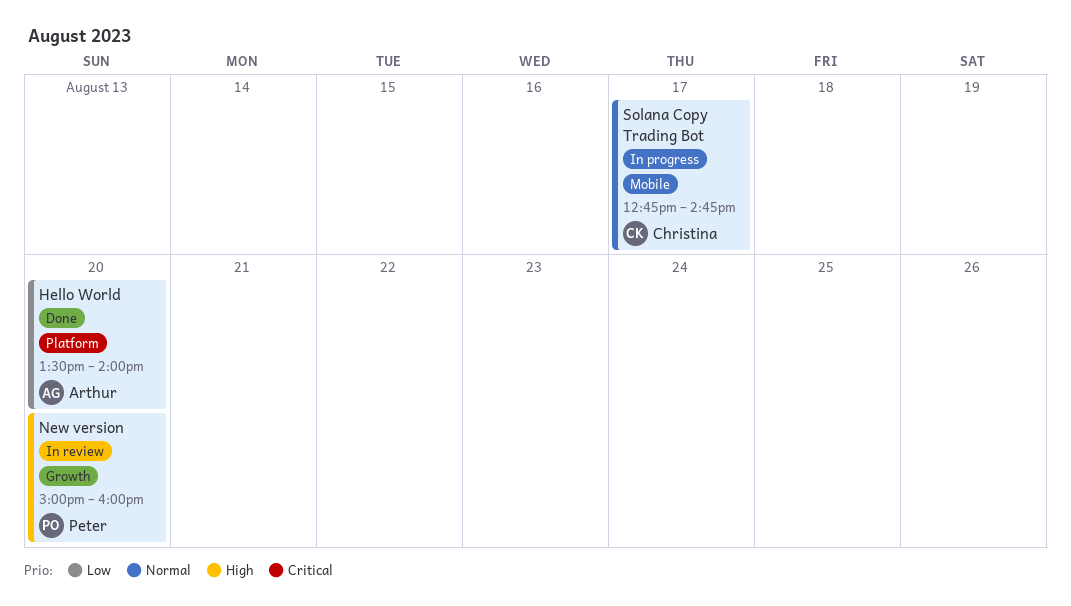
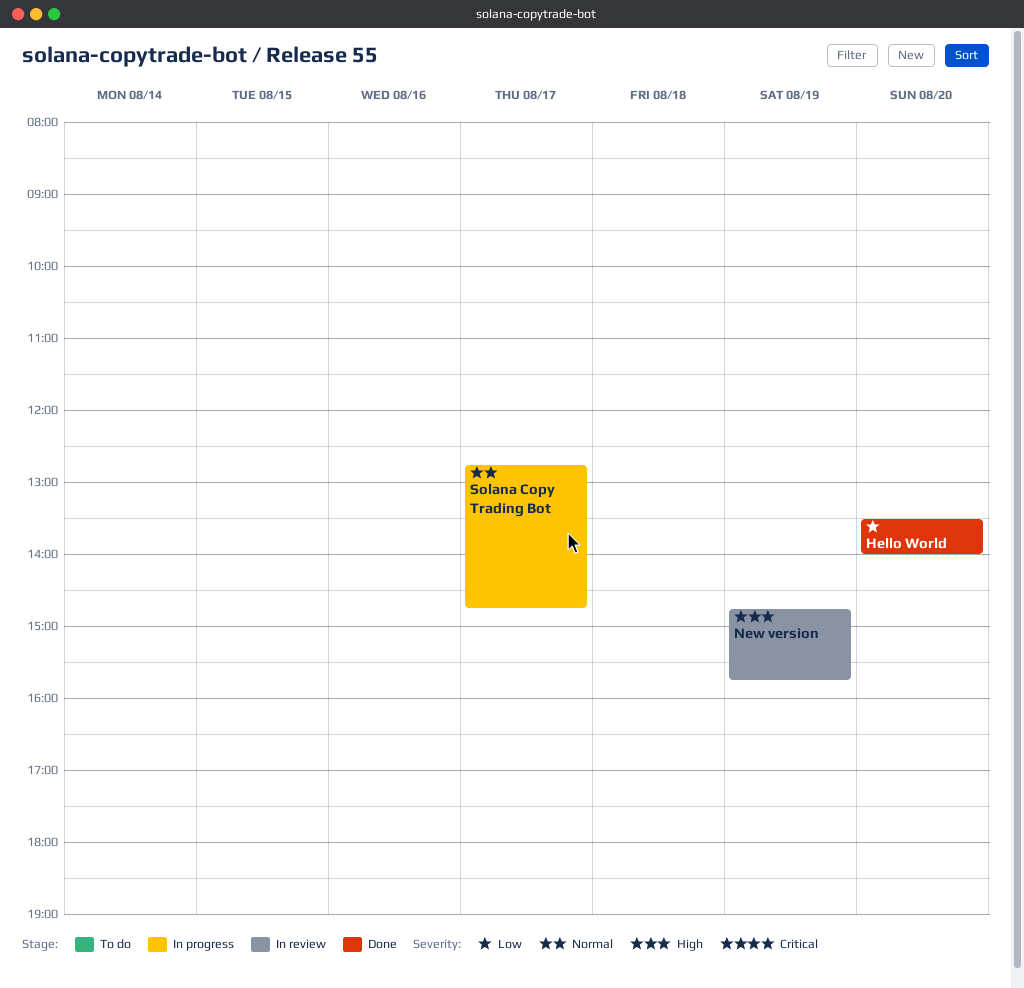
New version, day: Aug 20 -> Aug 19
New version, begins: 15:00 -> 14:45
New version, ends: 16:00 -> 15:45

